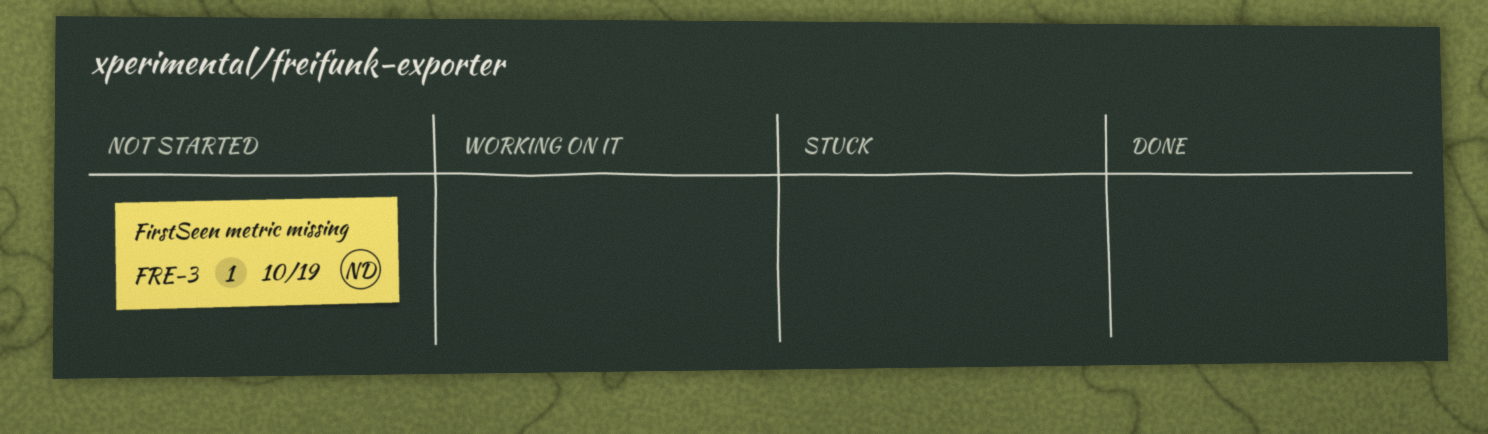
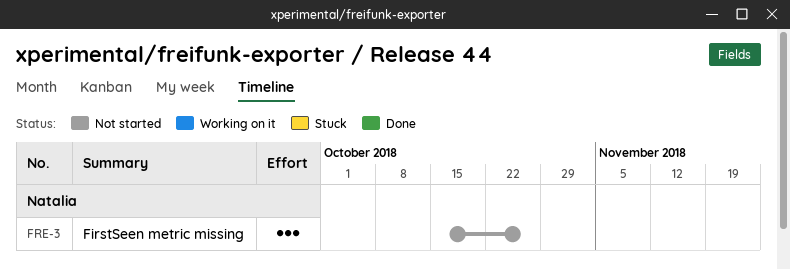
FRE-3, estimate: 1 -> 3
FRE-3, due: Oct 19 -> Oct 26

